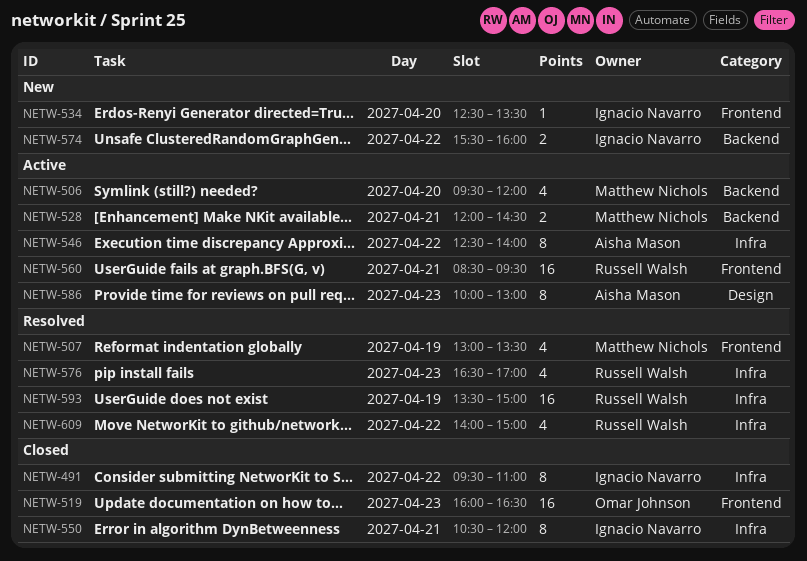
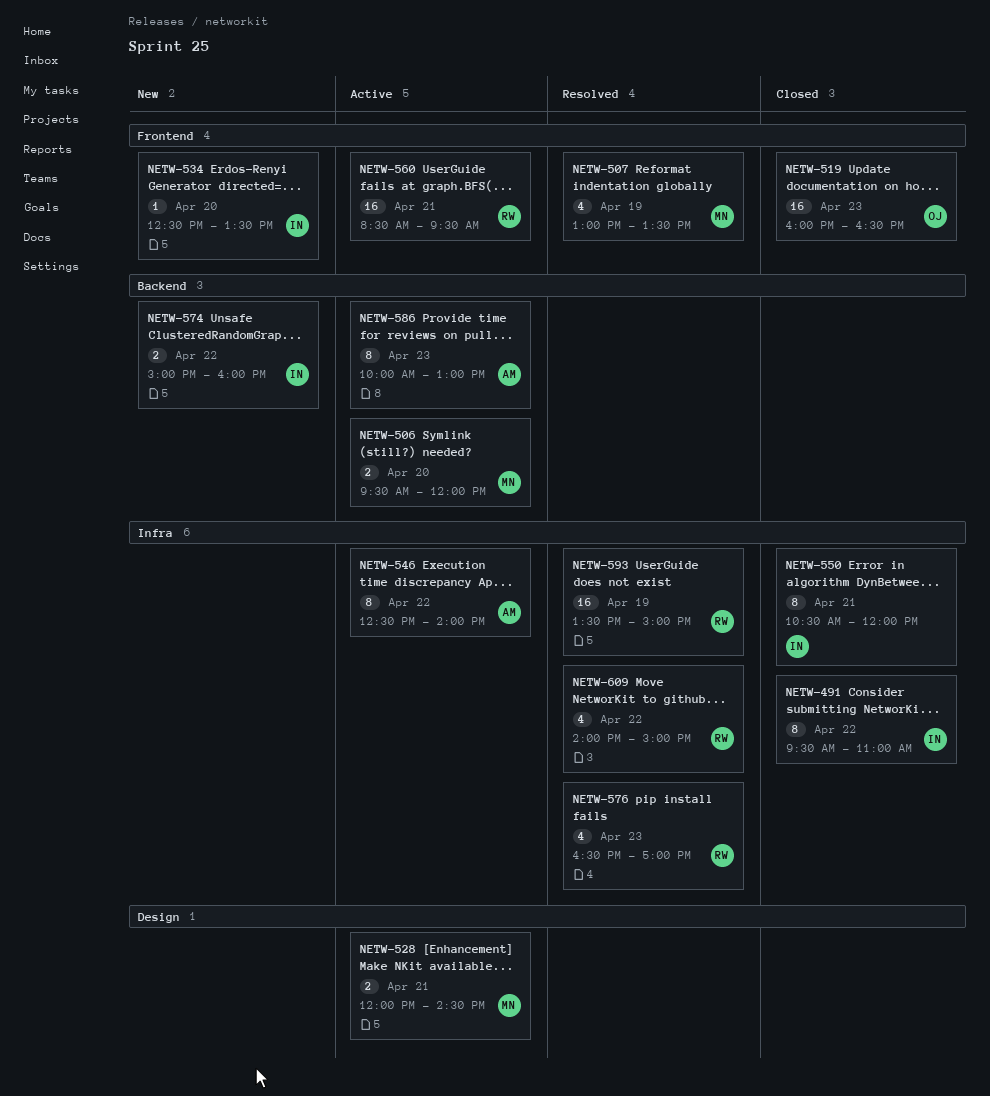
NETW-506, estimate: 4 -> 2
NETW-528, label: Backend -> Design
NETW-574, begins: 15:30 -> 15:00
NETW-586, label: Design -> Backend

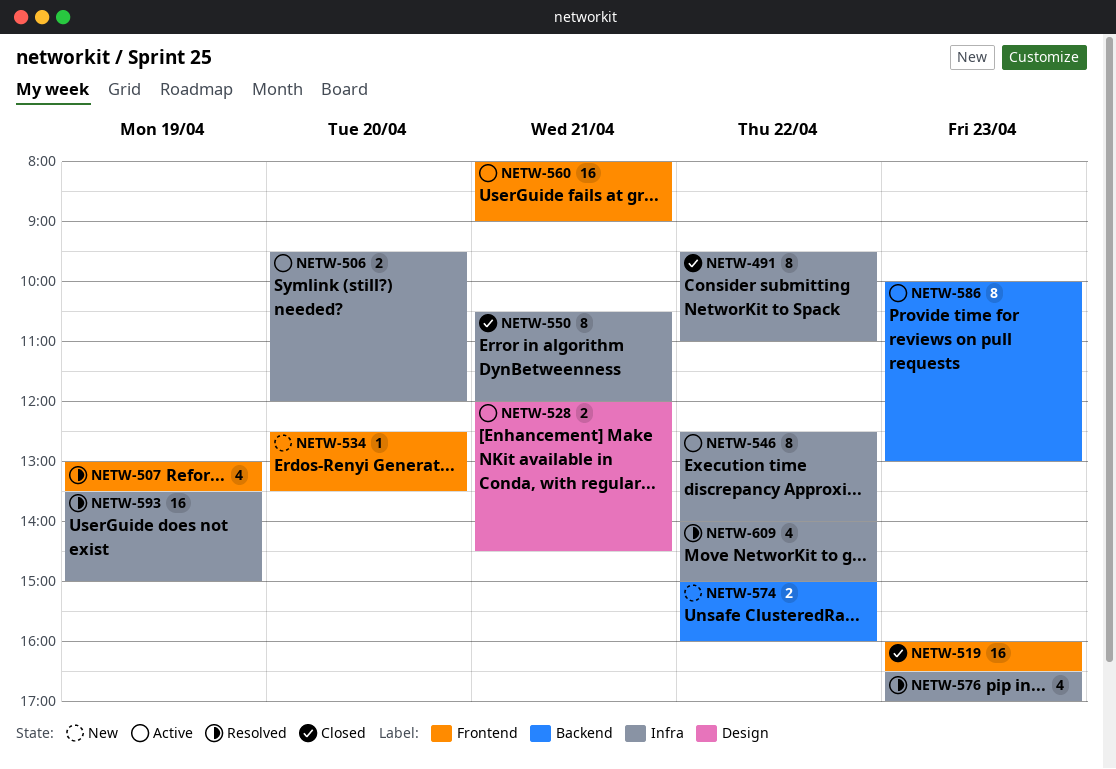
NETW-506, label: Backend -> Infra
NETW-560, begins: 08:30 -> 08:00
NETW-560, ends: 09:30 -> 09:00

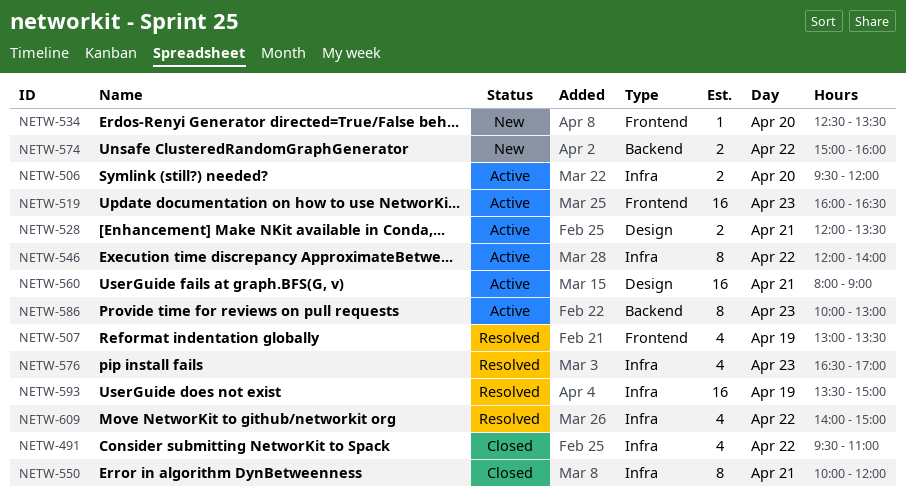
NETW-491, estimate: 8 -> 4
NETW-519, status: Closed -> Active
NETW-528, ends: 14:30 -> 13:30
NETW-546, begins: 12:30 -> 12:00
NETW-550, begins: 10:30 -> 10:00
NETW-560, label: Frontend -> Design

